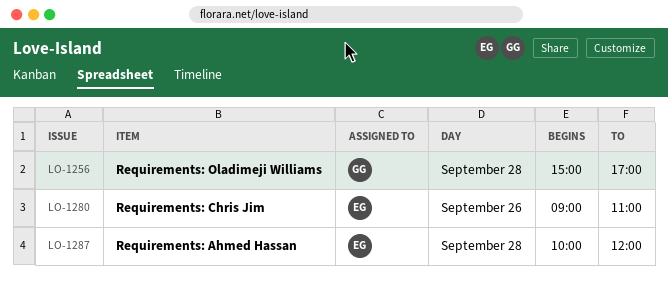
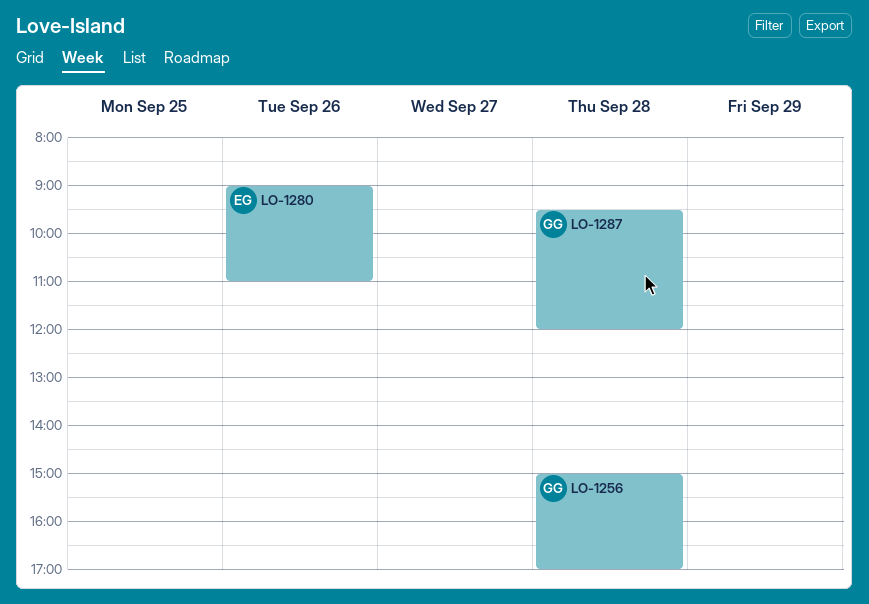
LO-1287, owner: EG -> GG
LO-1287, begins: 10:00 -> 09:30

